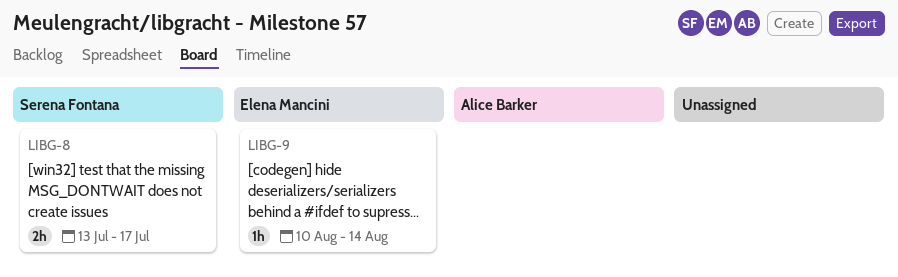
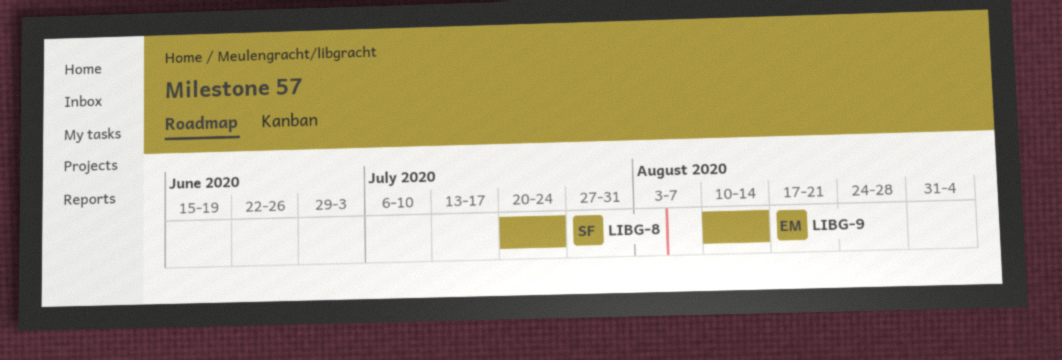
LIBG-8, start: Jul 13 -> Jul 20
LIBG-8, due: Jul 17 -> Jul 24

